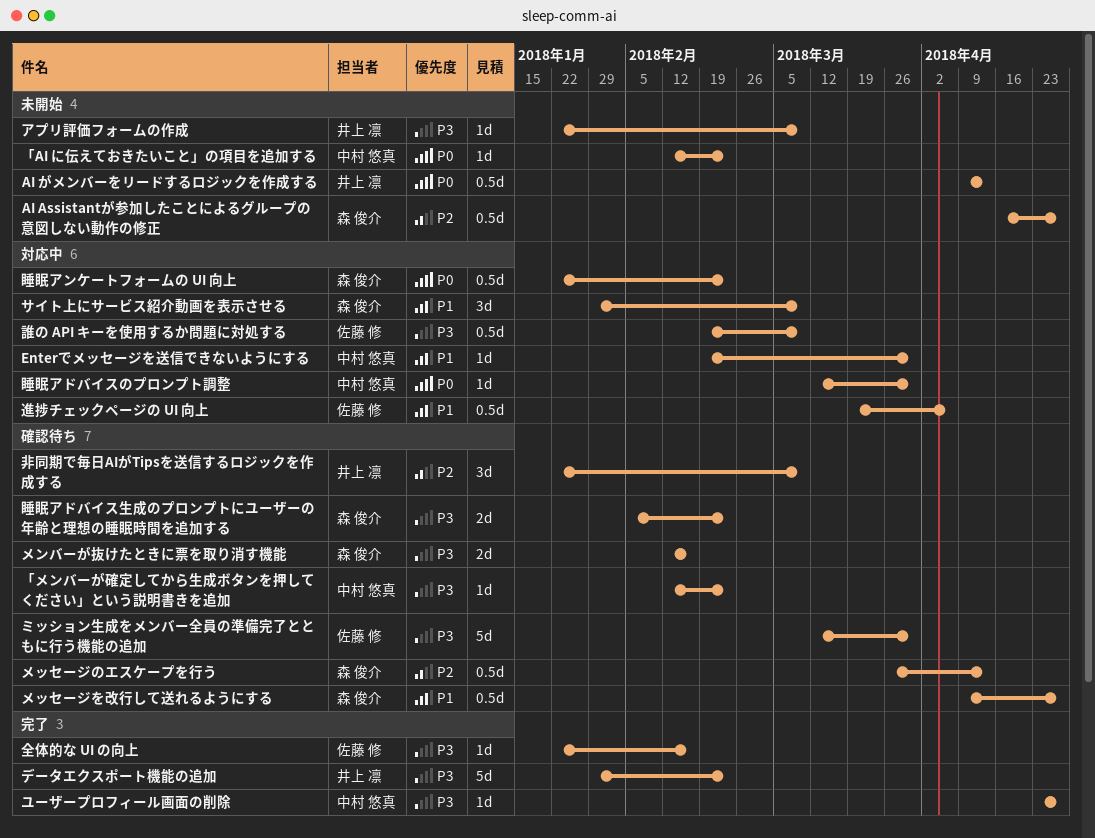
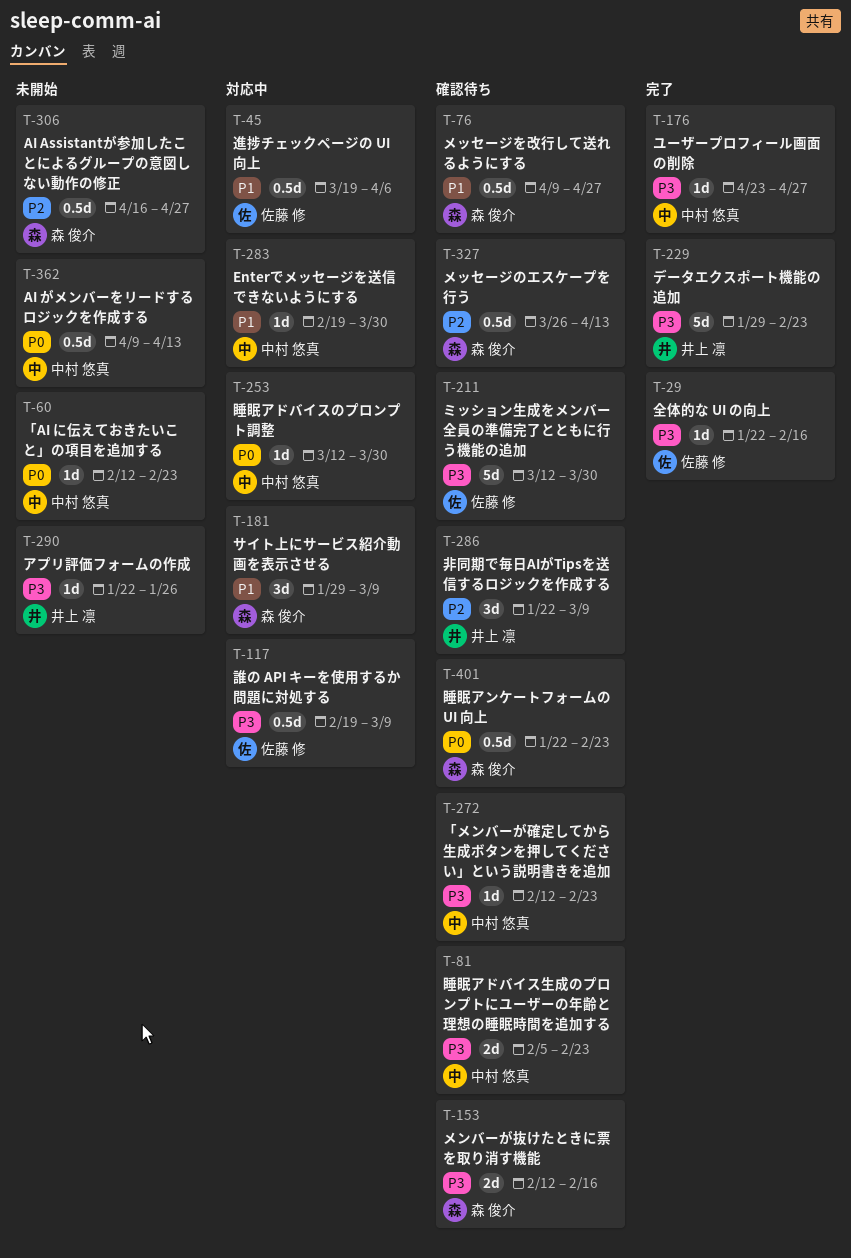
AI がメンバーをリードするロジックを作成する, owner: 井上 凛 -> 中村 悠真
アプリ評価フォームの作成, due: Mar 9 -> Jan 26
睡眠アドバイス生成のプロンプトにユーザーの年齢と理想の睡眠時間を追加する, owner: 森 俊介 -> 中村 悠真
睡眠アンケートフォームの UI 向上, status: 対応中 -> 確認待ち

